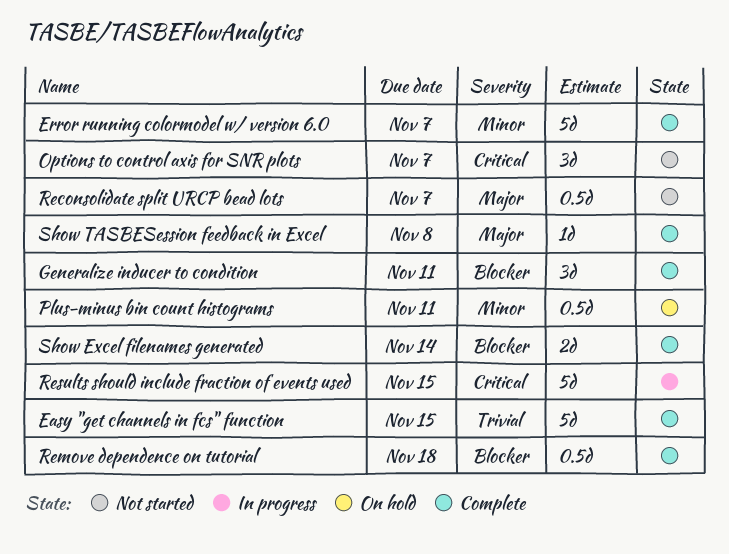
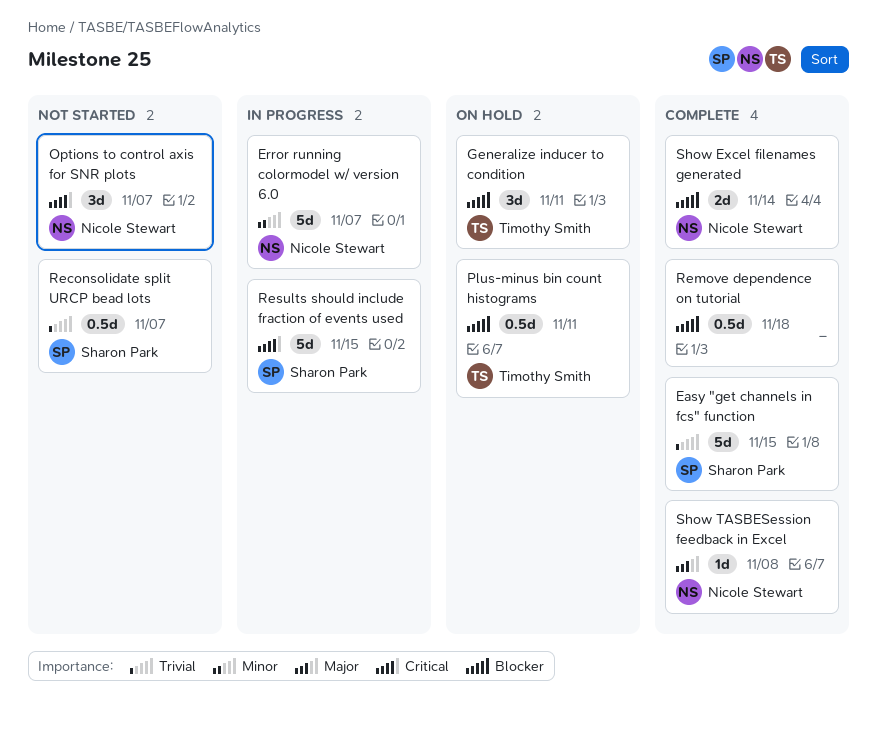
Error running colormodel w/ version 6.0, status: Complete -> In progress
Generalize inducer to condition, status: Complete -> On hold
Plus-minus bin count histograms, priority: Minor -> Blocker
Reconsolidate split URCP bead lots, priority: Major -> Trivial

